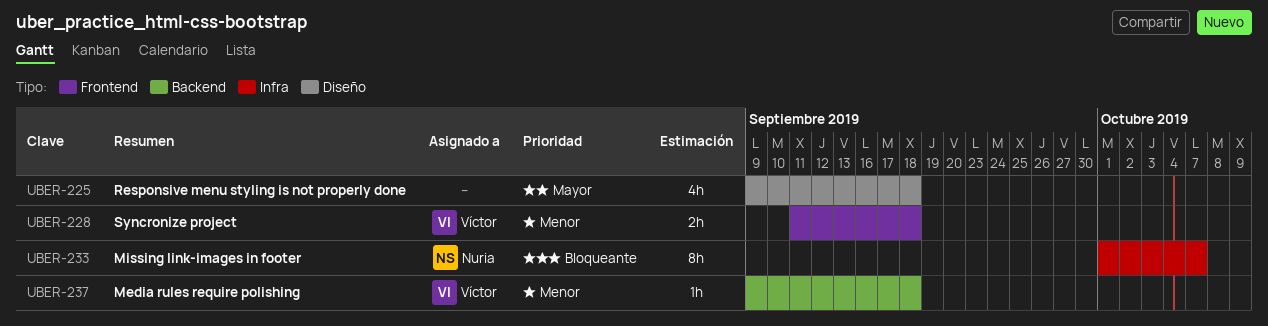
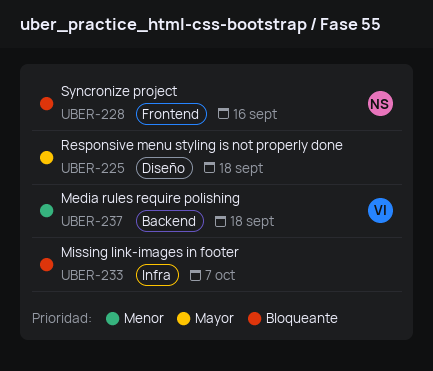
UBER-228, owner: Víctor -> Nuria
UBER-228, priority: Menor -> Bloqueante
UBER-228, due: Sep 18 -> Sep 16
UBER-233, owner: Nuria -> none

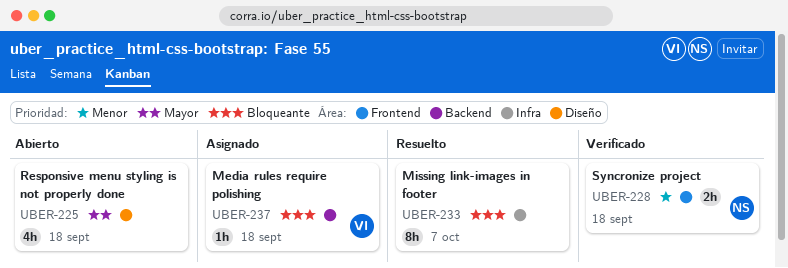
UBER-228, priority: Bloqueante -> Menor
UBER-228, due: Sep 16 -> Sep 18
UBER-237, priority: Menor -> Bloqueante

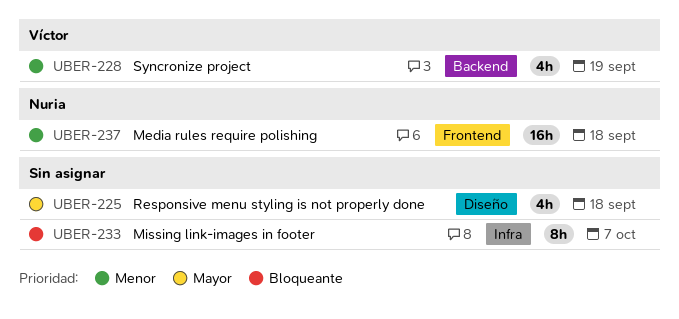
UBER-228, owner: Nuria -> Víctor
UBER-228, label: Frontend -> Backend
UBER-228, estimate: 2h -> 4h
UBER-228, due: Sep 18 -> Sep 19
UBER-237, owner: Víctor -> Nuria
UBER-237, priority: Bloqueante -> Menor
UBER-237, label: Backend -> Frontend
UBER-237, estimate: 1h -> 16h

